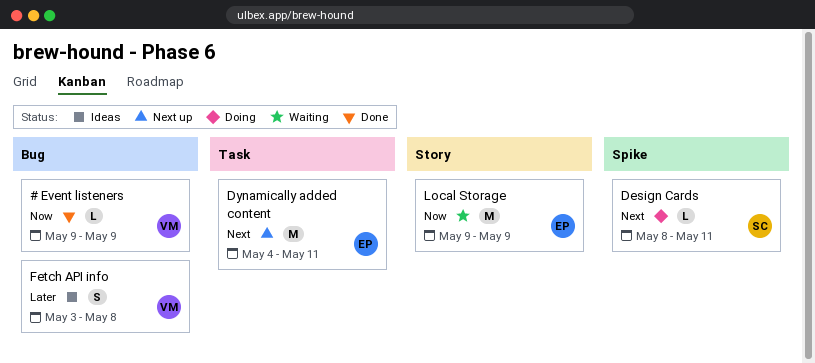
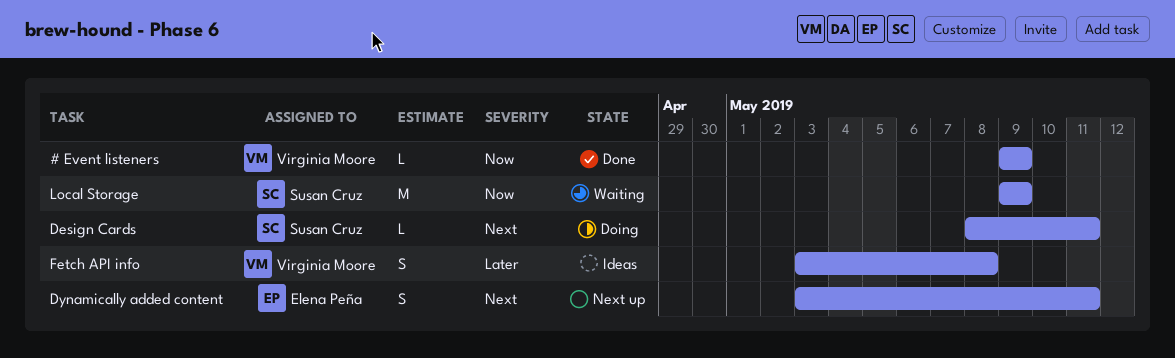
Dynamically added content, estimate: M -> S
Dynamically added content, start: May 4 -> May 3
Local Storage, owner: Elena Peña -> Susan Cruz

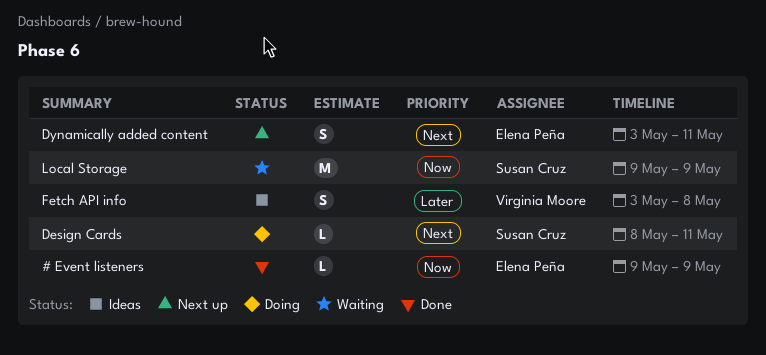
# Event listeners, owner: Virginia Moore -> Elena Peña

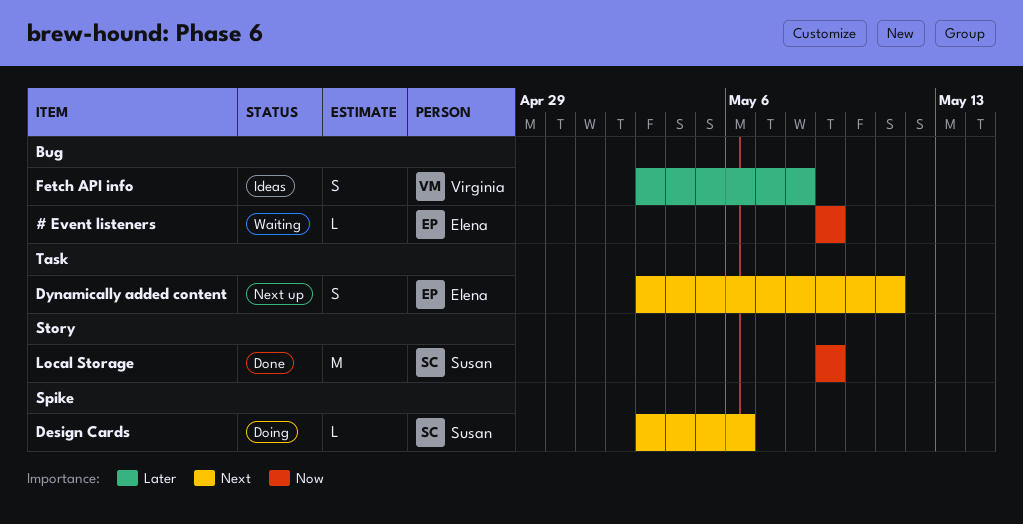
# Event listeners, status: Done -> Waiting
Design Cards, start: May 8 -> May 3
Design Cards, due: May 11 -> May 6
Local Storage, status: Waiting -> Done

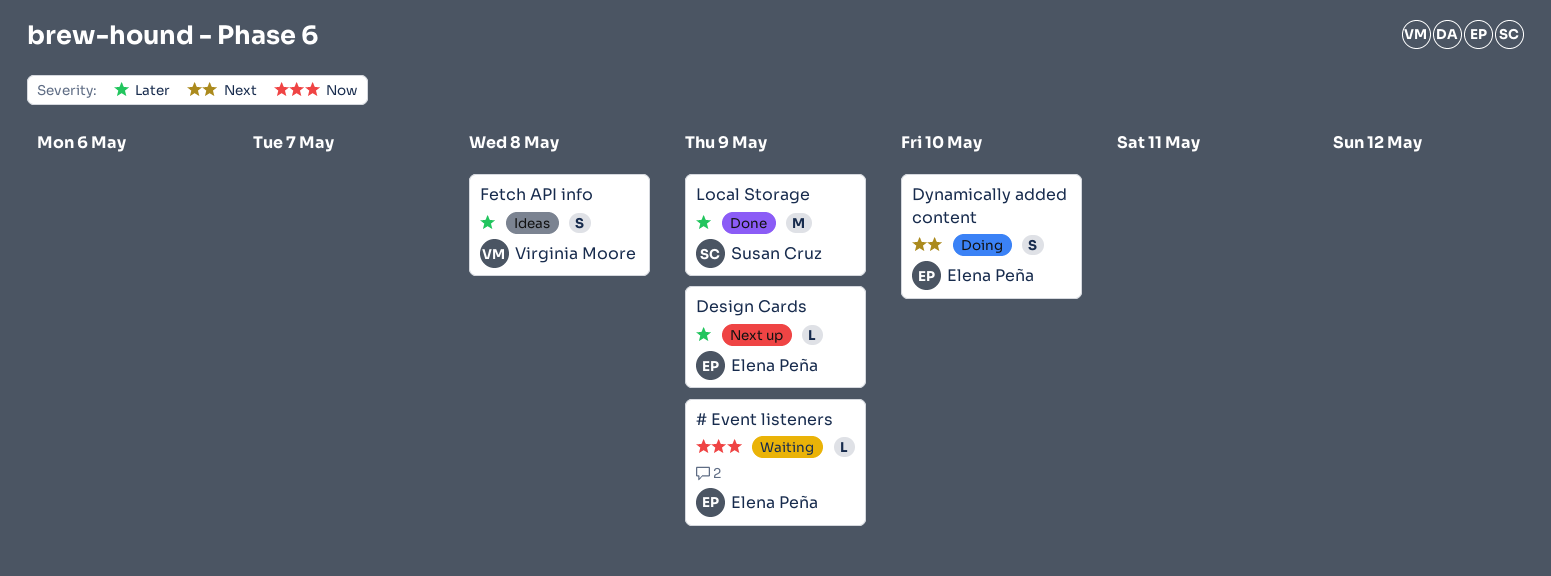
Design Cards, status: Doing -> Next up
Design Cards, owner: Susan Cruz -> Elena Peña
Design Cards, priority: Next -> Later
Design Cards, due: May 6 -> May 9
Dynamically added content, status: Next up -> Doing
Dynamically added content, due: May 11 -> May 10
Local Storage, priority: Now -> Later

